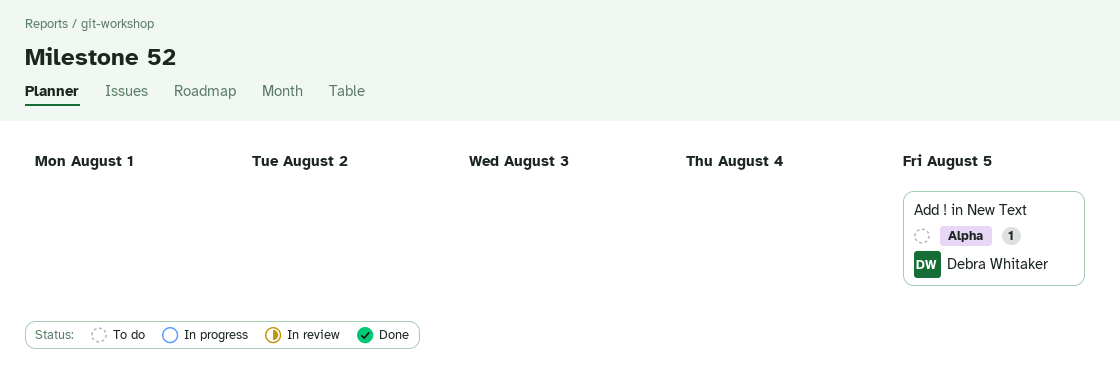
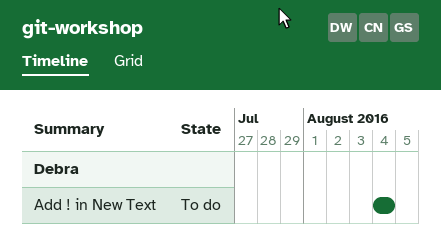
Add ! in New Text, due: Aug 5 -> Aug 4

